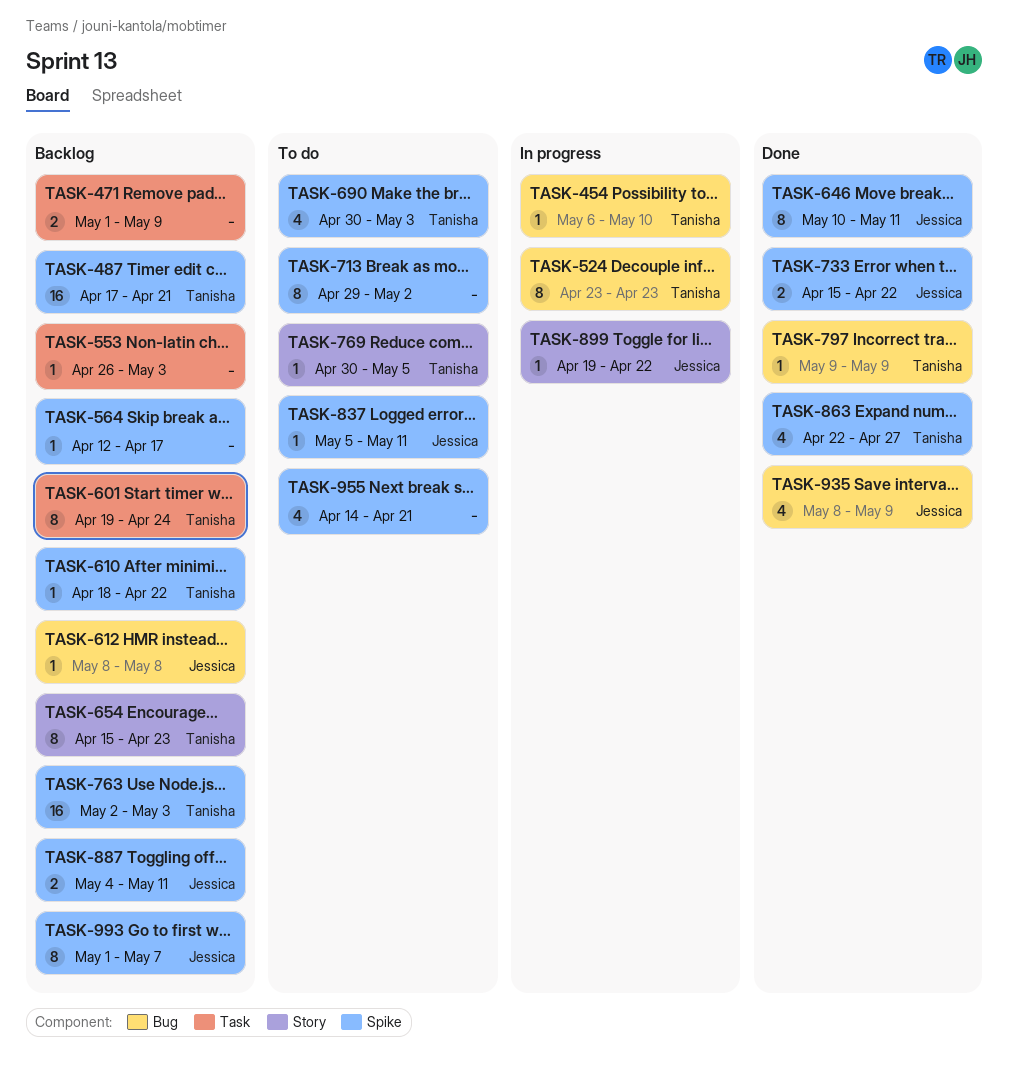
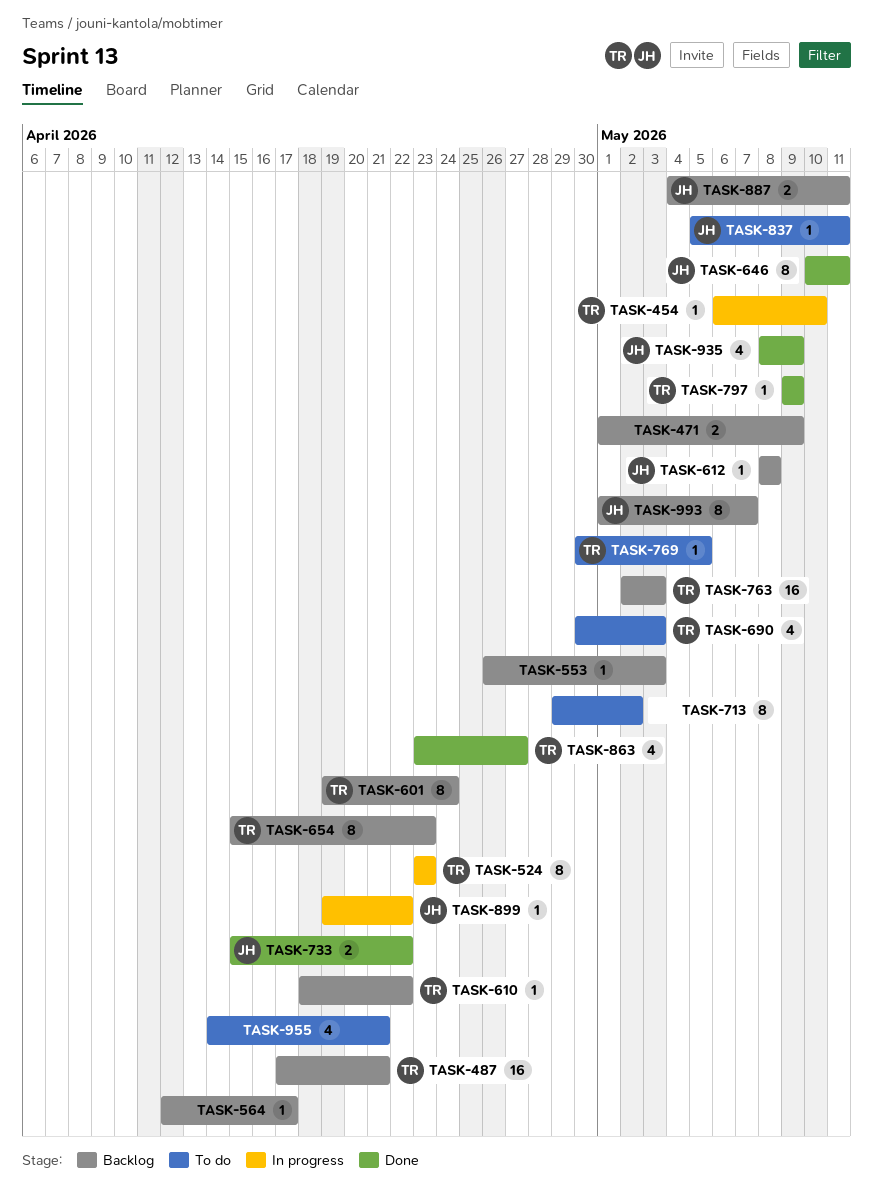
TASK-863, start: Apr 22 -> Apr 23

